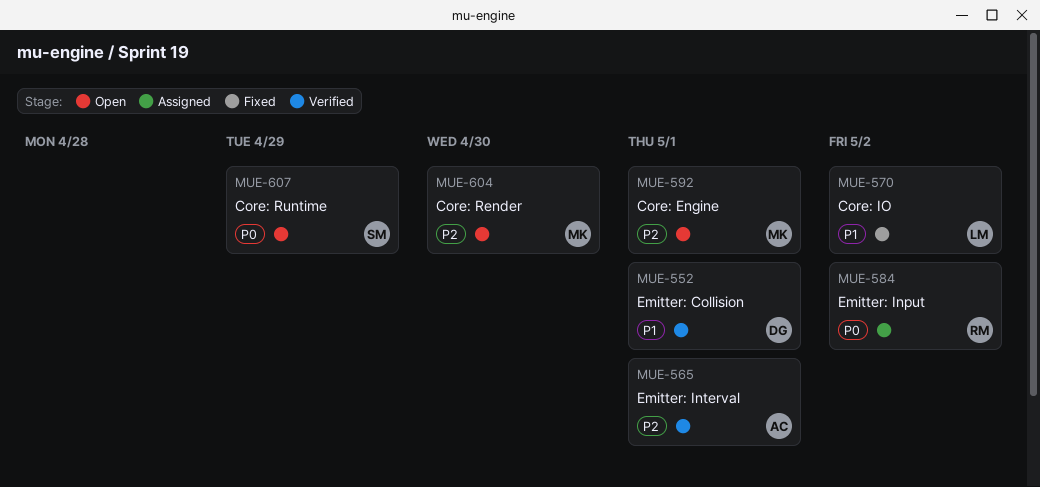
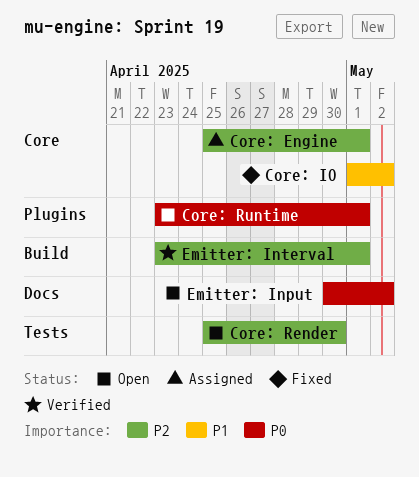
Core: Engine, status: Open -> Assigned
Core: Runtime, due: Apr 29 -> May 1
Emitter: Collision: present -> none
Emitter: Input, status: Assigned -> Open

